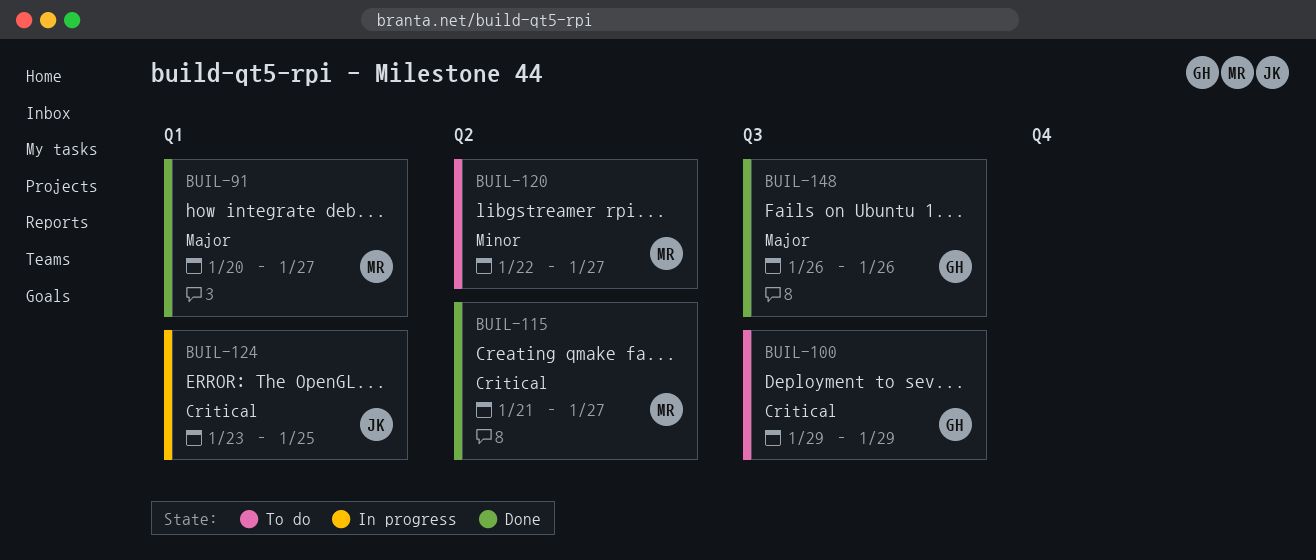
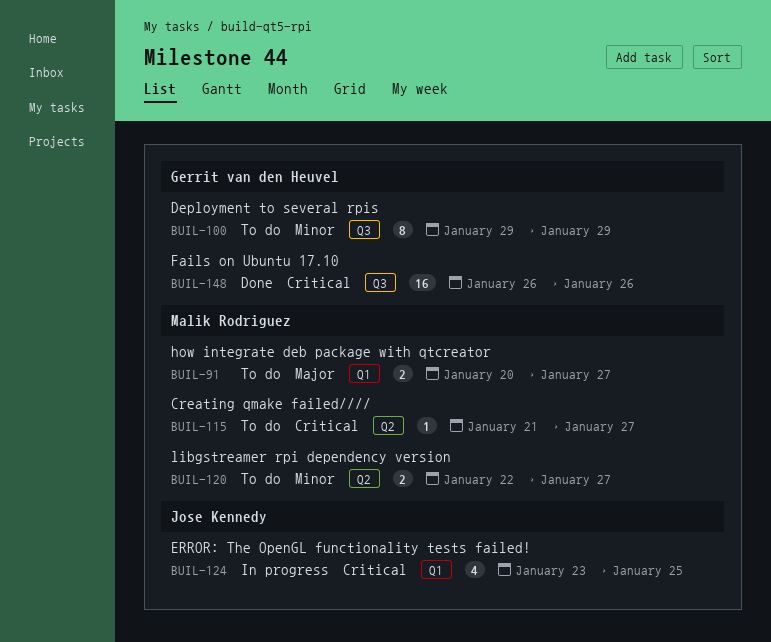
BUIL-91, status: Done -> To do
BUIL-100, priority: Critical -> Minor
BUIL-115, status: Done -> To do
BUIL-148, priority: Major -> Critical

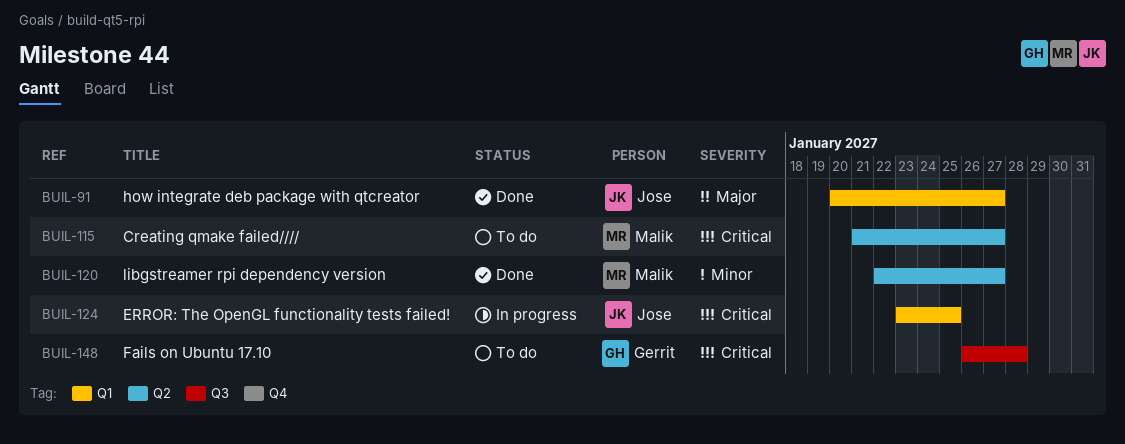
BUIL-91, status: To do -> Done
BUIL-91, owner: Malik Rodriguez -> Jose Kennedy
BUIL-100: present -> none
BUIL-120, status: To do -> Done
BUIL-148, status: Done -> To do
BUIL-148, due: Jan 26 -> Jan 28

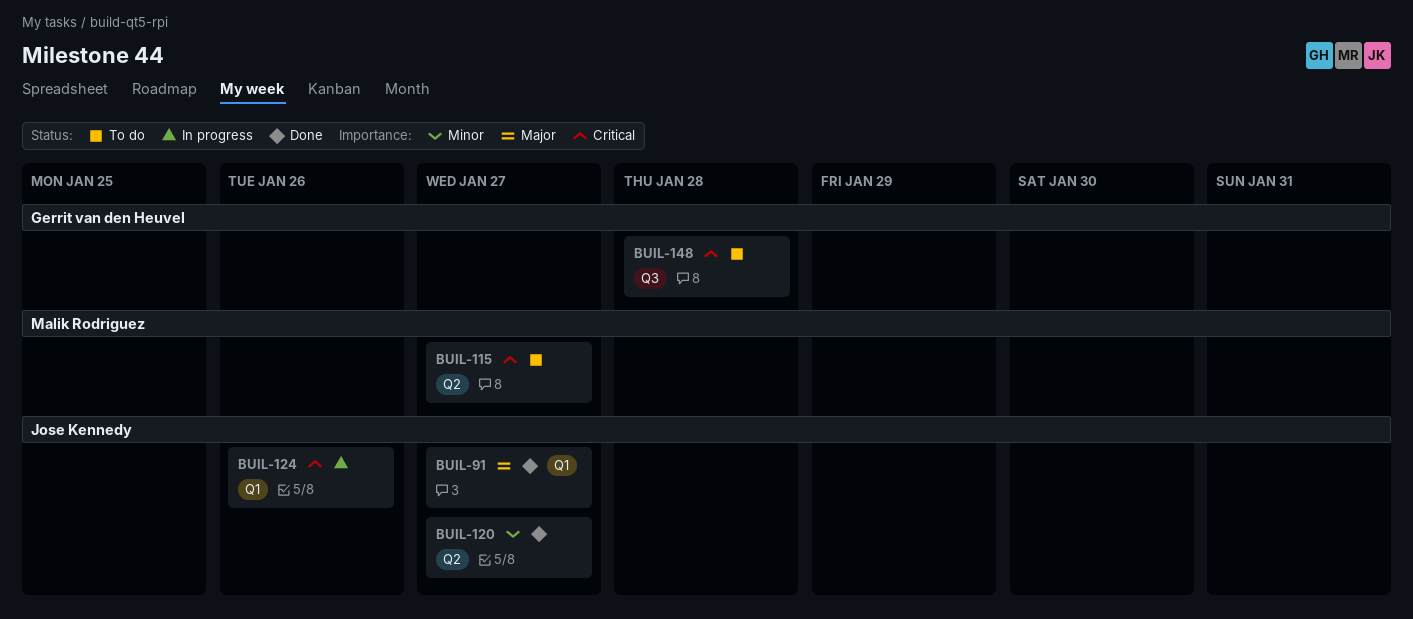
BUIL-120, owner: Malik Rodriguez -> Jose Kennedy
BUIL-124, due: Jan 25 -> Jan 26

